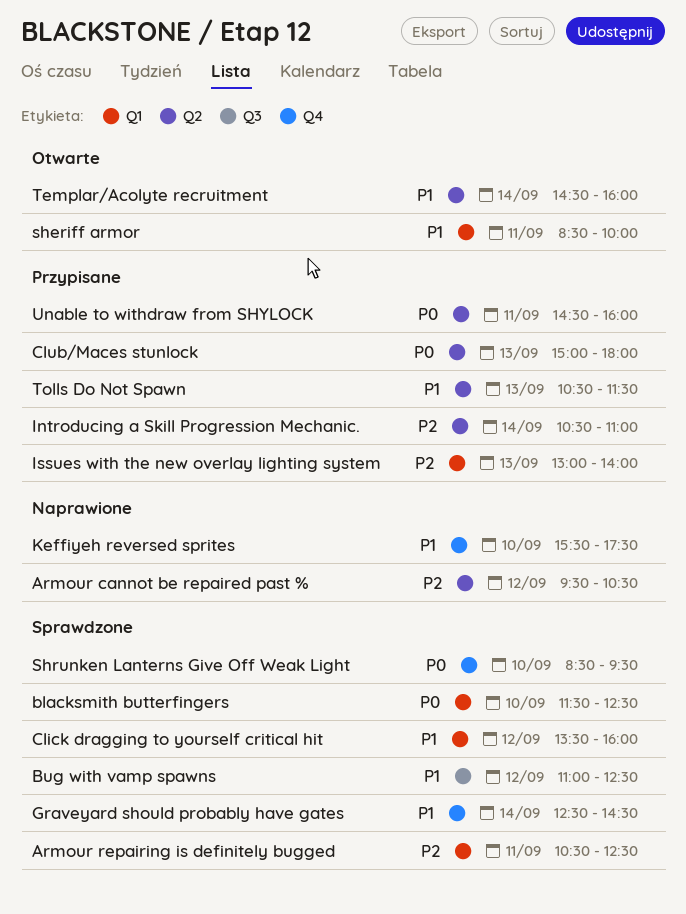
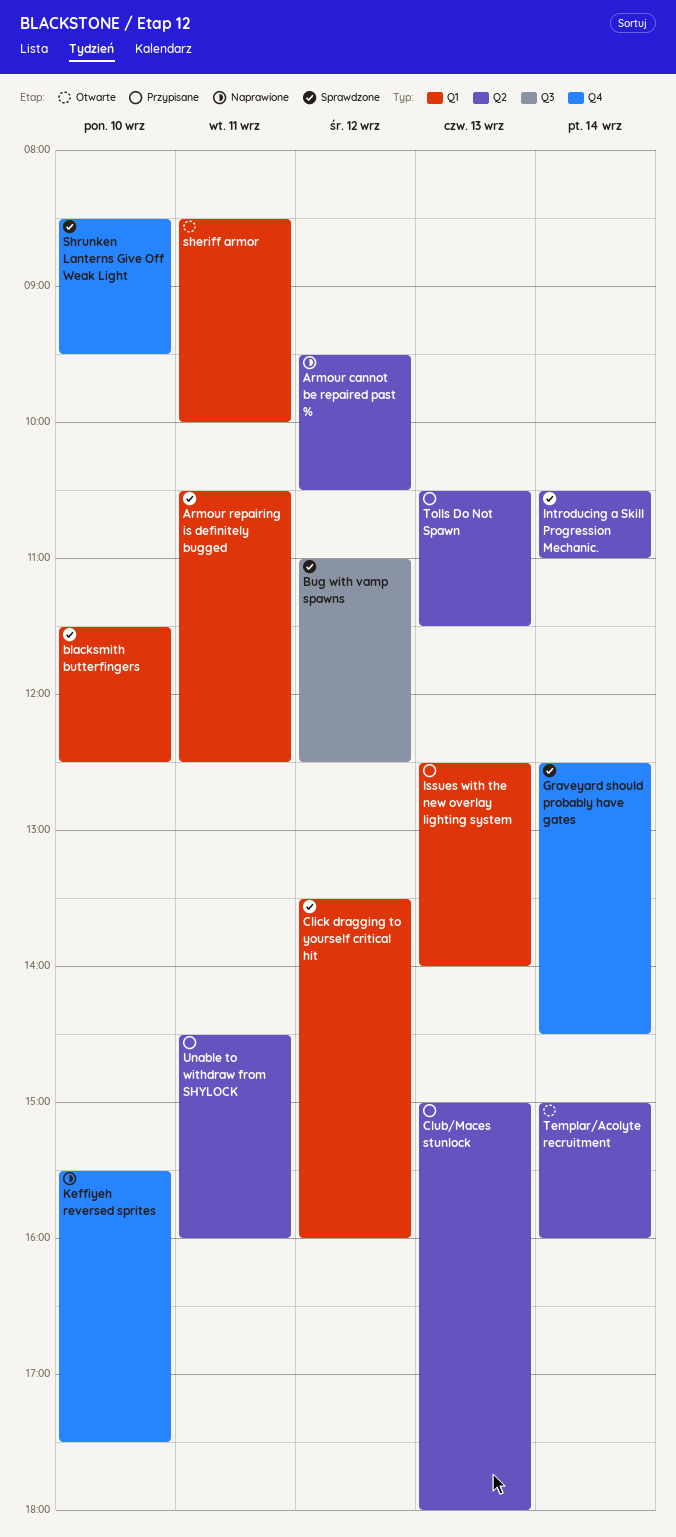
Introducing a Skill Progression Mechanic., status: Przypisane -> Sprawdzone
Issues with the new overlay lighting system, begins: 13:00 -> 12:30
Templar/Acolyte recruitment, begins: 14:30 -> 15:00

